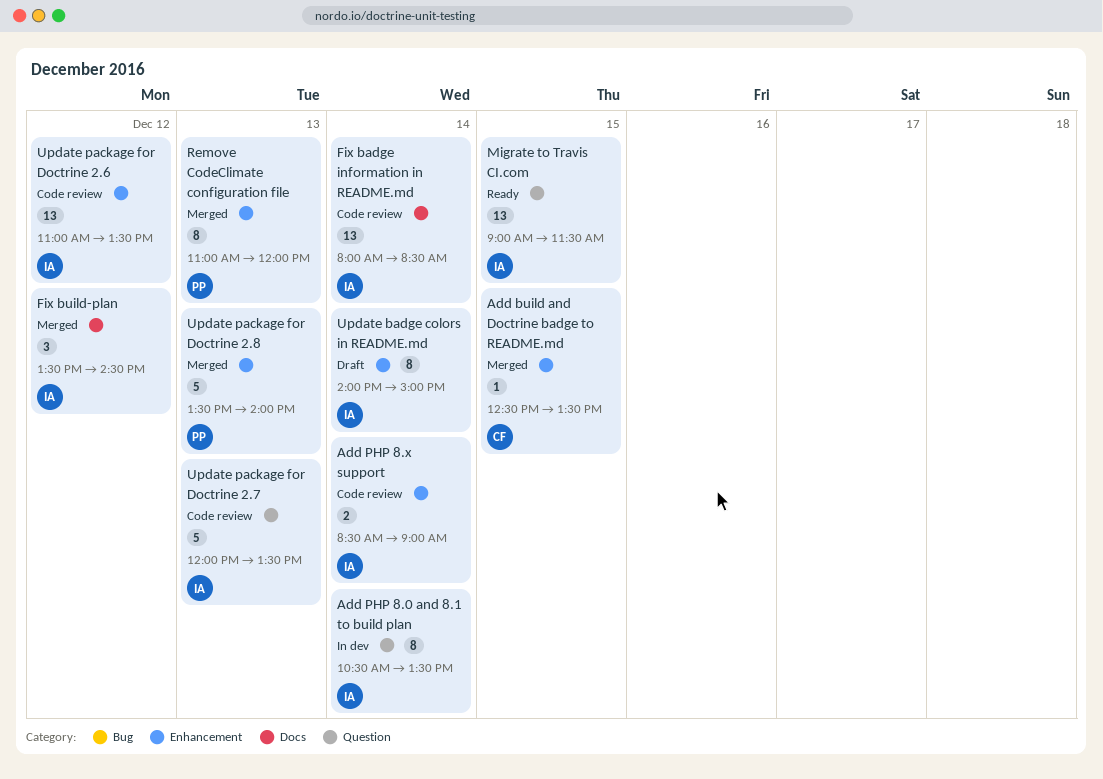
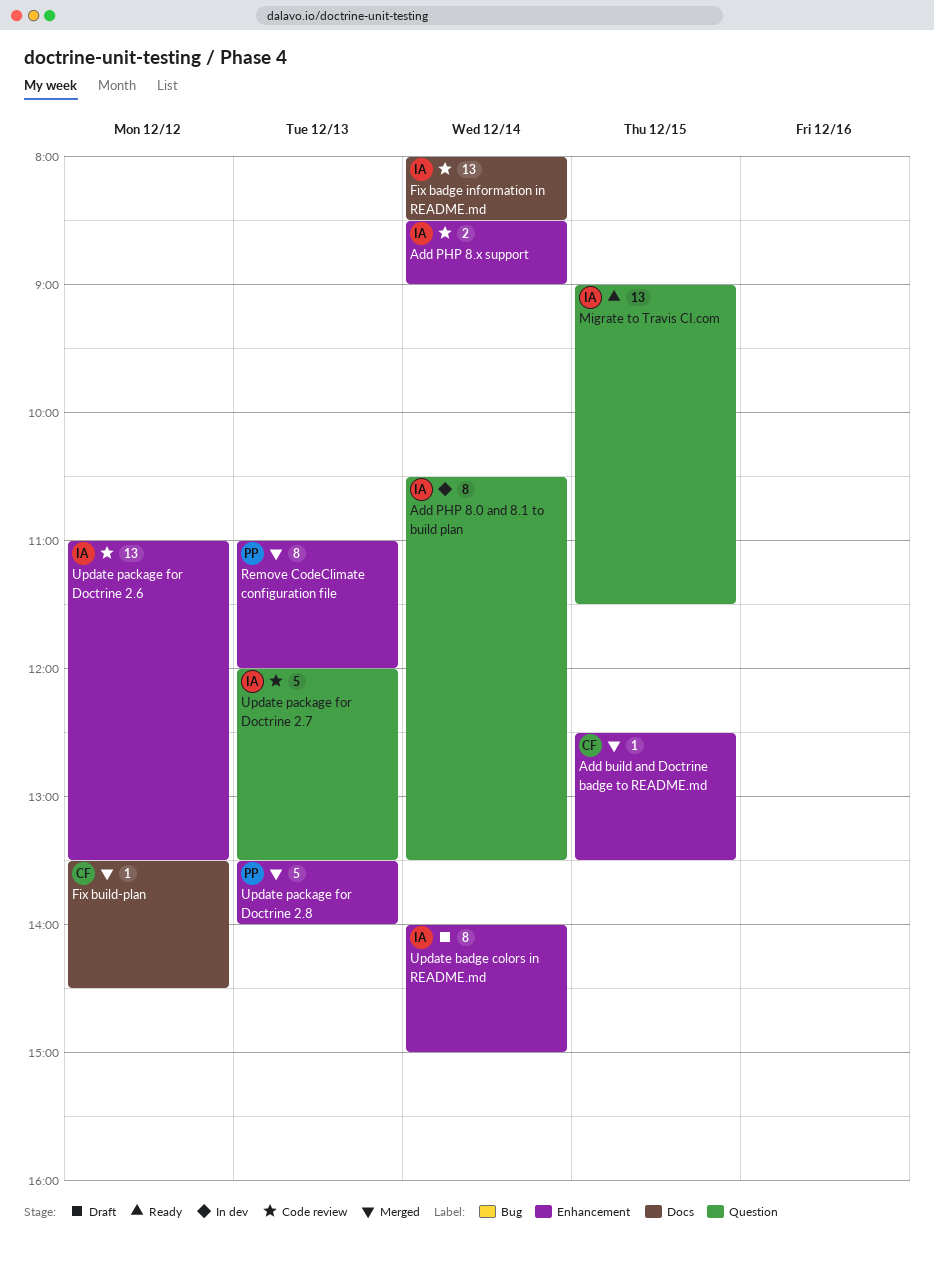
Fix build-plan, owner: IA -> CF
Fix build-plan, estimate: 3 -> 1

